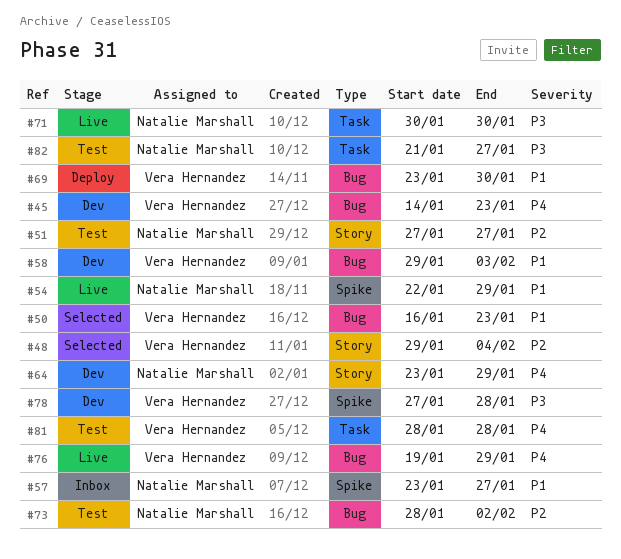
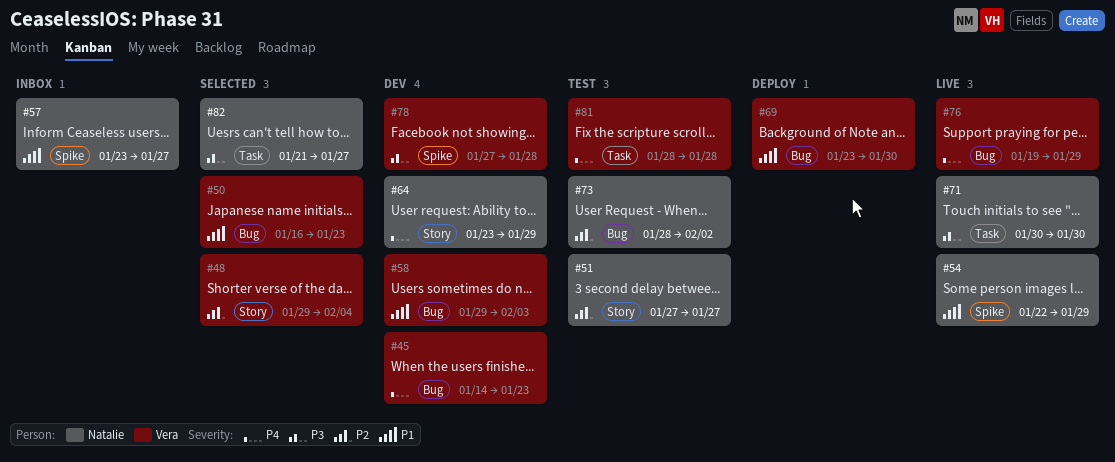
#82, status: Test -> Selected

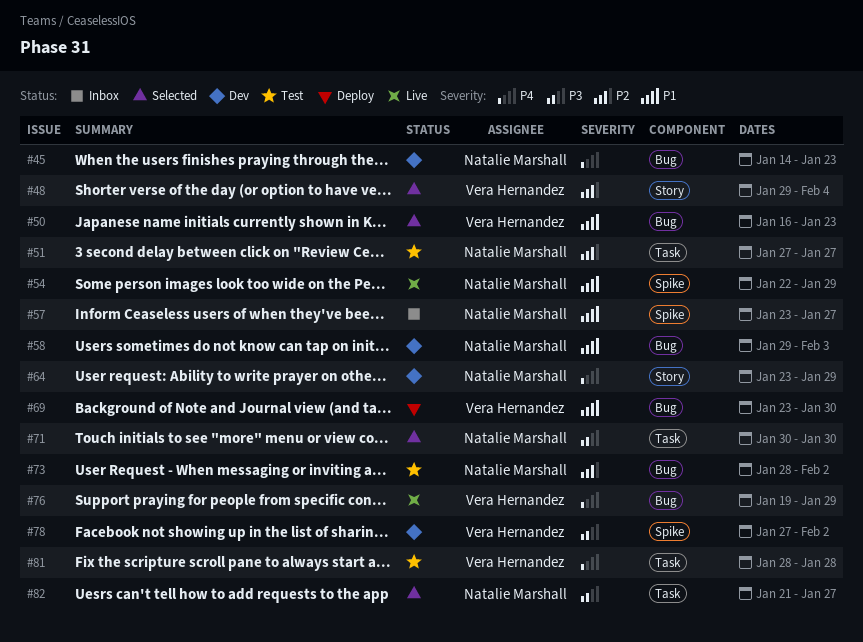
#45, owner: Vera Hernandez -> Natalie Marshall
#51, label: Story -> Task
#58, owner: Vera Hernandez -> Natalie Marshall
#71, status: Live -> Selected
#78, due: Jan 28 -> Feb 2

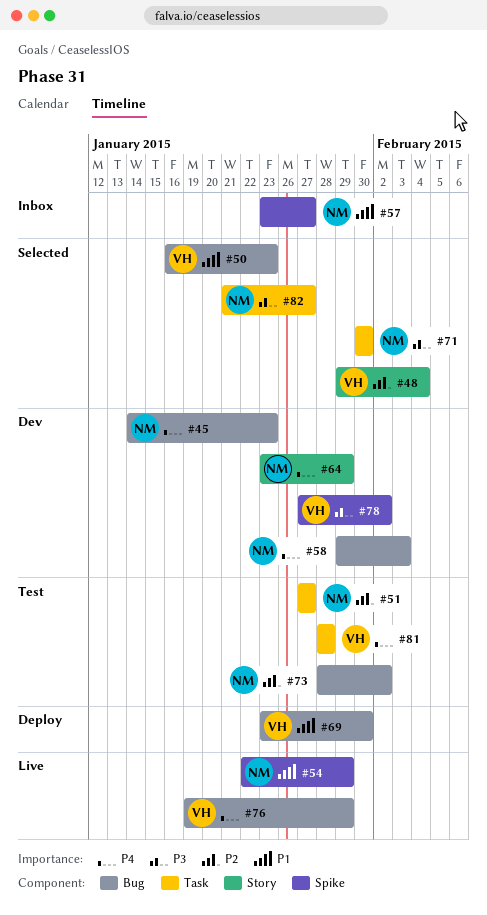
#58, priority: P1 -> P4

